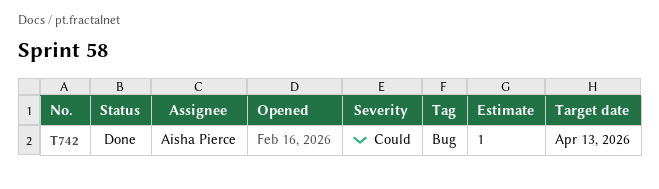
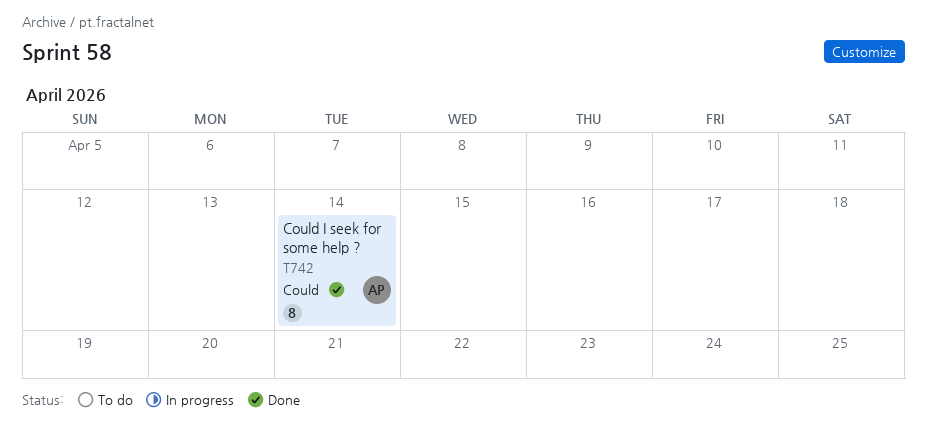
T742, estimate: 1 -> 8
T742, due: Apr 13 -> Apr 14

